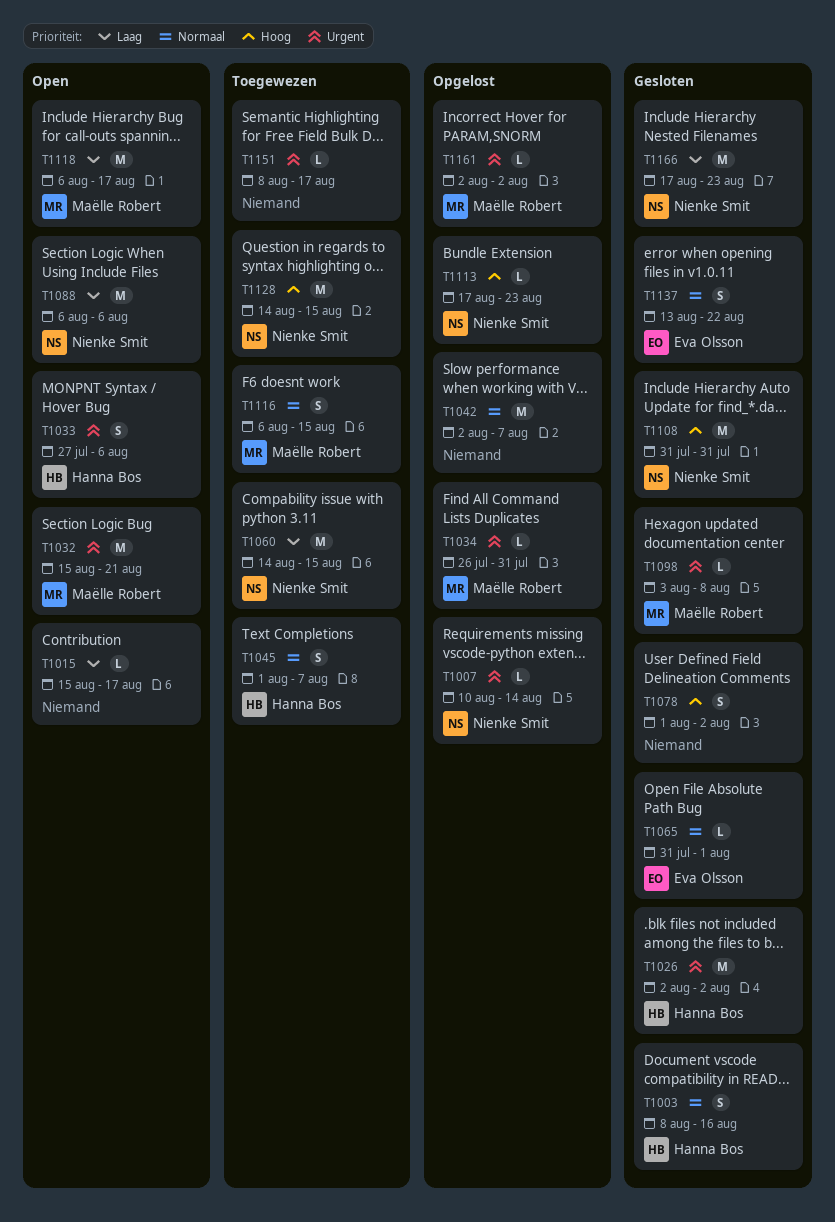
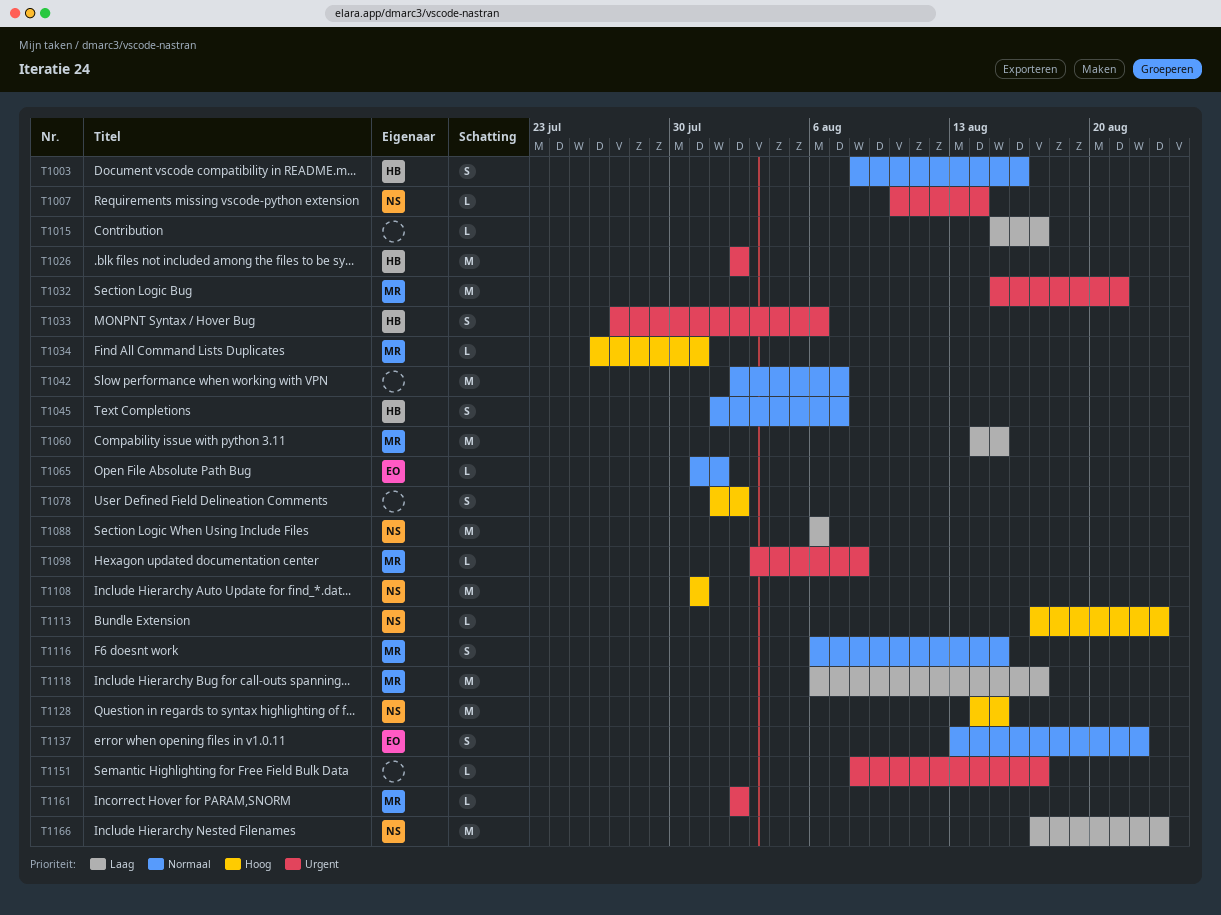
T1034, priority: Urgent -> Hoog
T1060, owner: Nienke Smit -> Maëlle Robert

